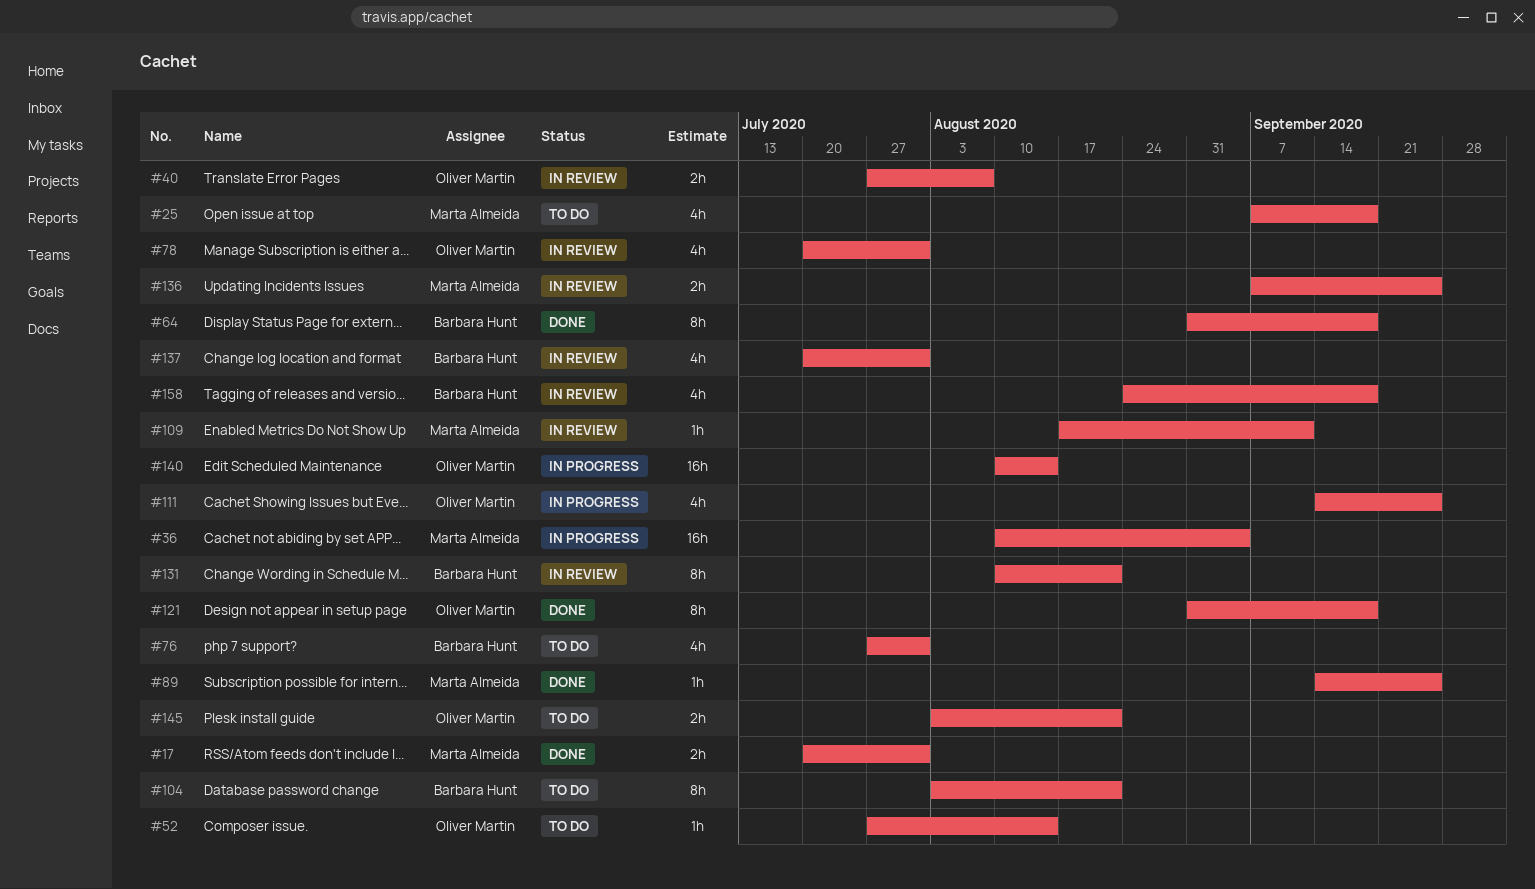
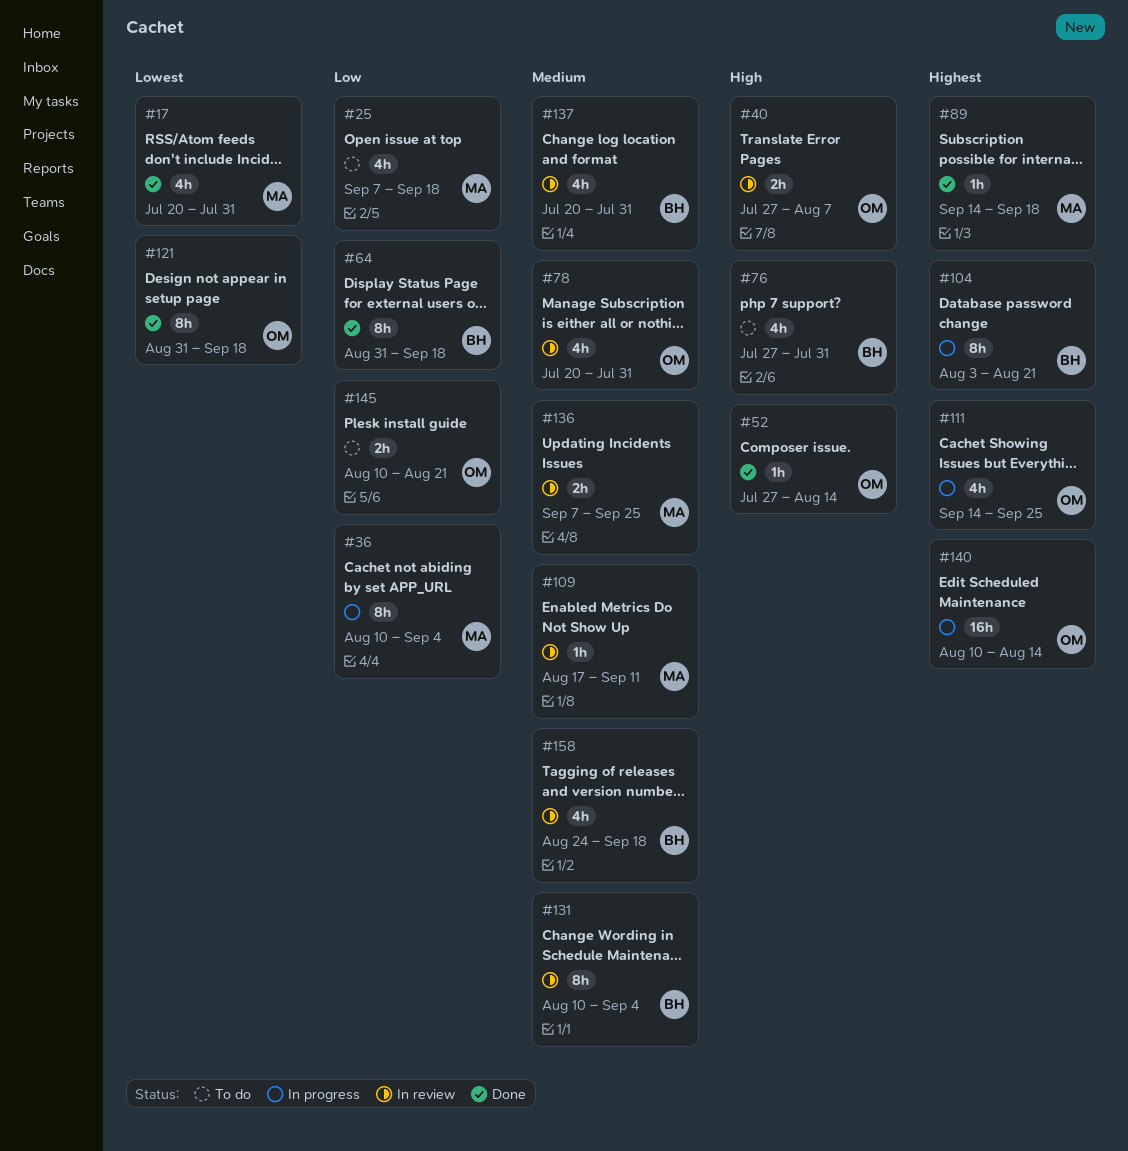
#17, estimate: 2h -> 4h
#36, estimate: 16h -> 8h
#52, status: To do -> Done
#89, due: Sep 25 -> Sep 18
#104, status: To do -> In progress
#131, due: Aug 21 -> Sep 4
#145, start: Aug 3 -> Aug 10

